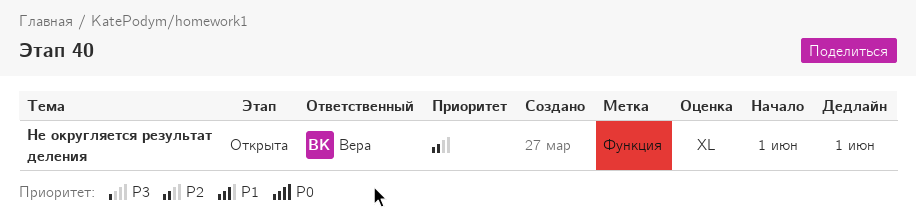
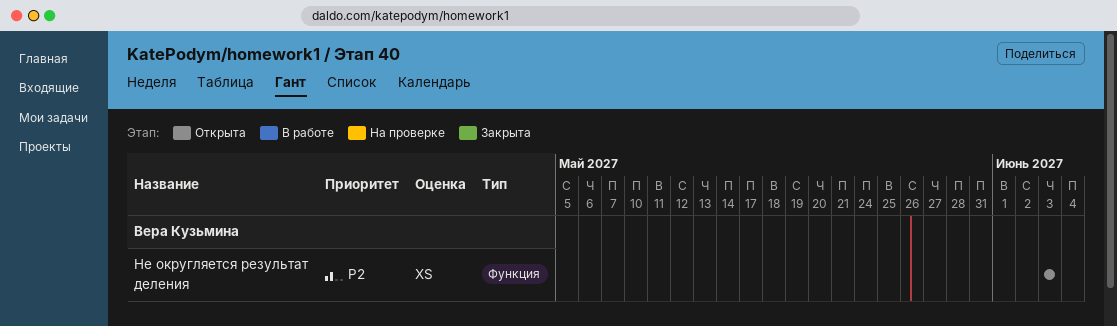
Не округляется результат деления, estimate: XL -> XS
Не округляется результат деления, start: Jun 1 -> Jun 3
Не округляется результат деления, due: Jun 1 -> Jun 3

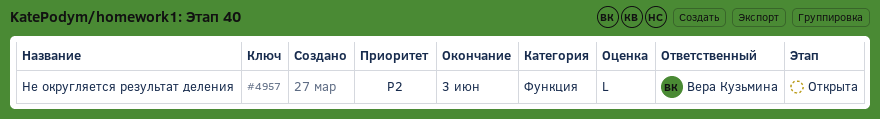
Не округляется результат деления, estimate: XS -> L

